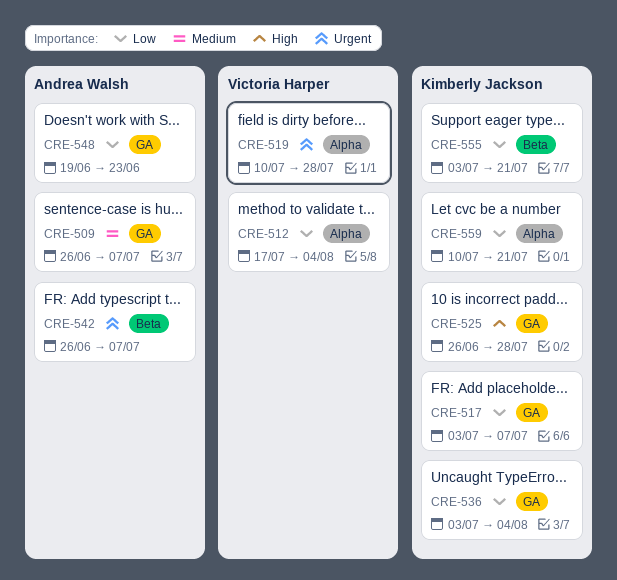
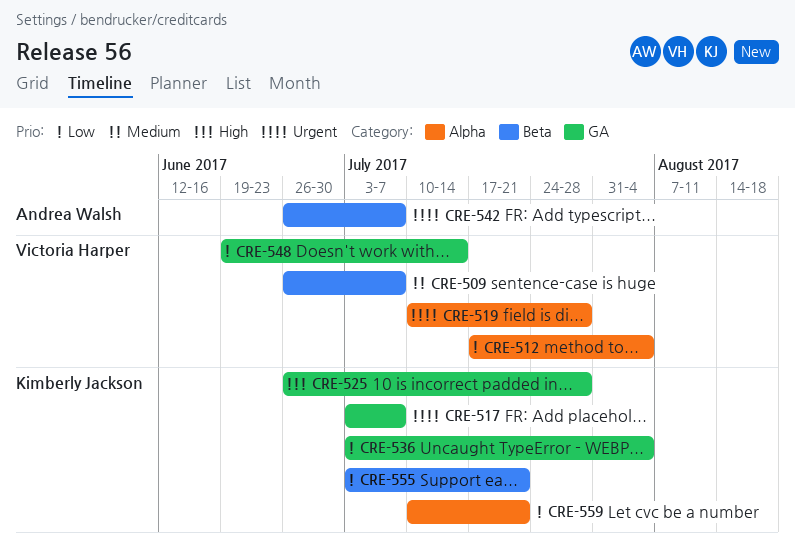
CRE-509, owner: Andrea Walsh -> Victoria Harper
CRE-509, label: GA -> Beta
CRE-517, priority: Low -> Urgent
CRE-548, owner: Andrea Walsh -> Victoria Harper
CRE-548, due: Jun 23 -> Jul 14

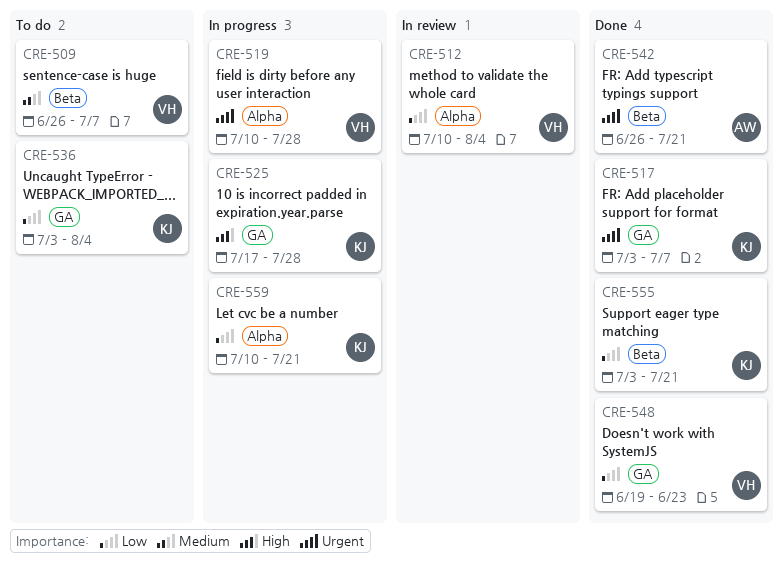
CRE-512, start: Jul 17 -> Jul 10
CRE-525, start: Jun 26 -> Jul 17
CRE-542, due: Jul 7 -> Jul 21
CRE-548, due: Jul 14 -> Jun 23

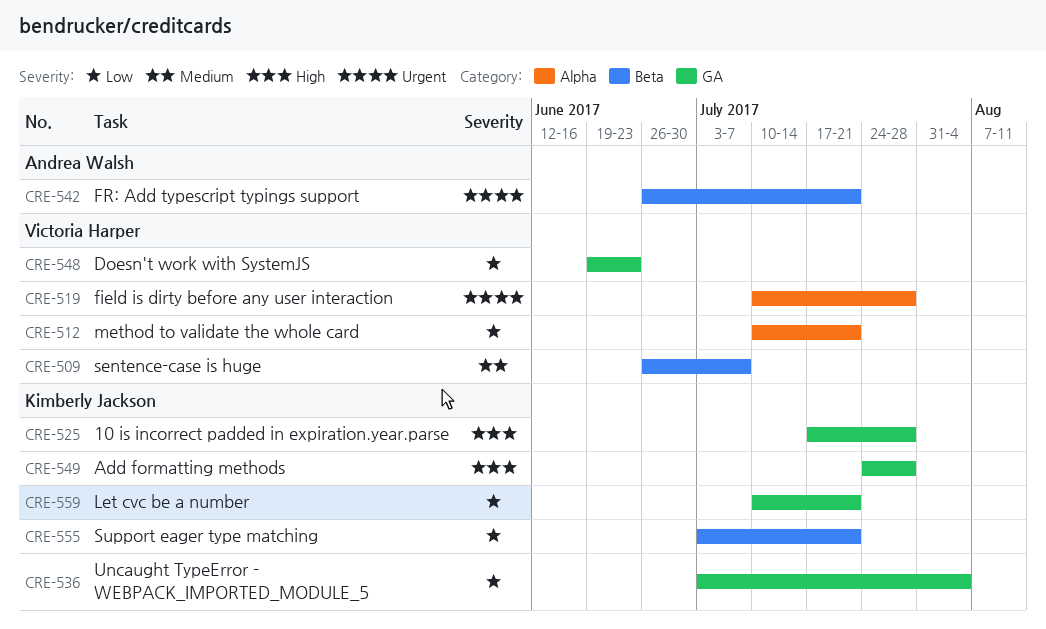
CRE-512, due: Aug 4 -> Jul 21
CRE-517: present -> none
CRE-549: none -> present
CRE-559, label: Alpha -> GA

